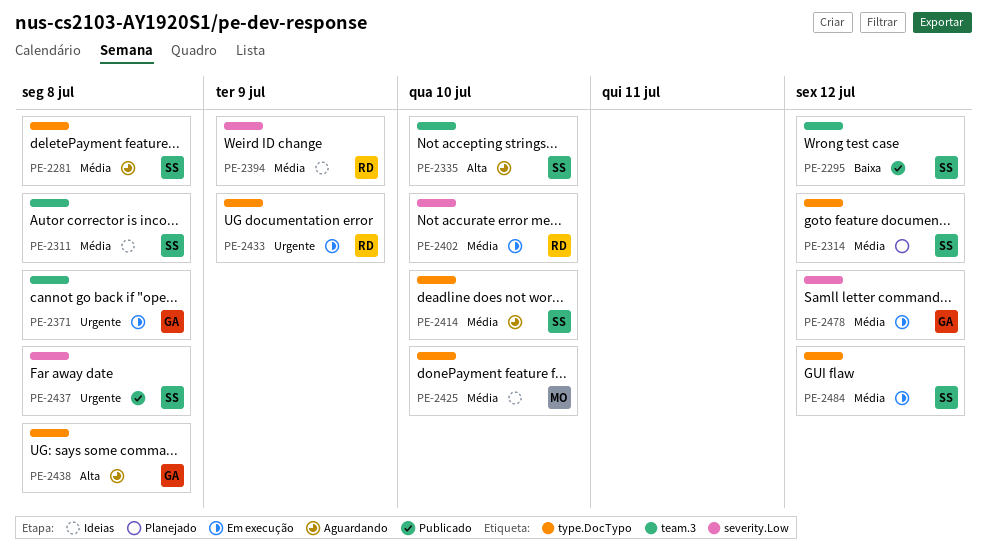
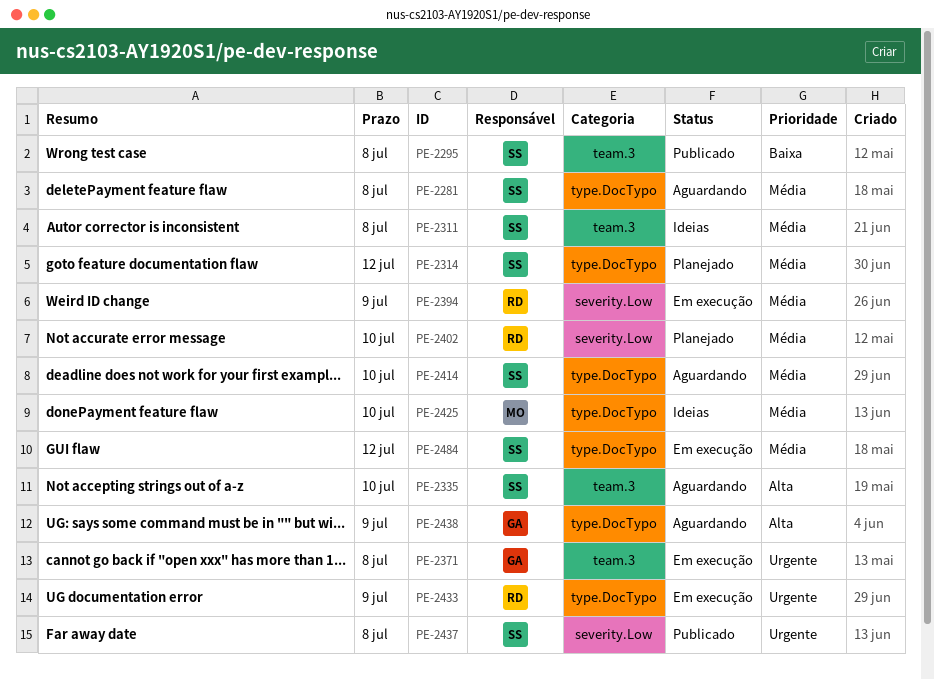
PE-2295, due: Jul 12 -> Jul 8
PE-2394, status: Ideias -> Em execução
PE-2402, status: Em execução -> Planejado
PE-2438, due: Jul 8 -> Jul 9
PE-2478: present -> none

